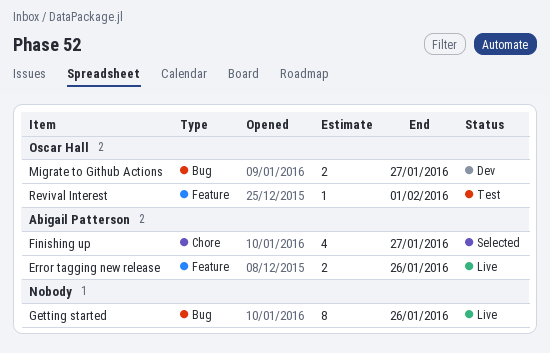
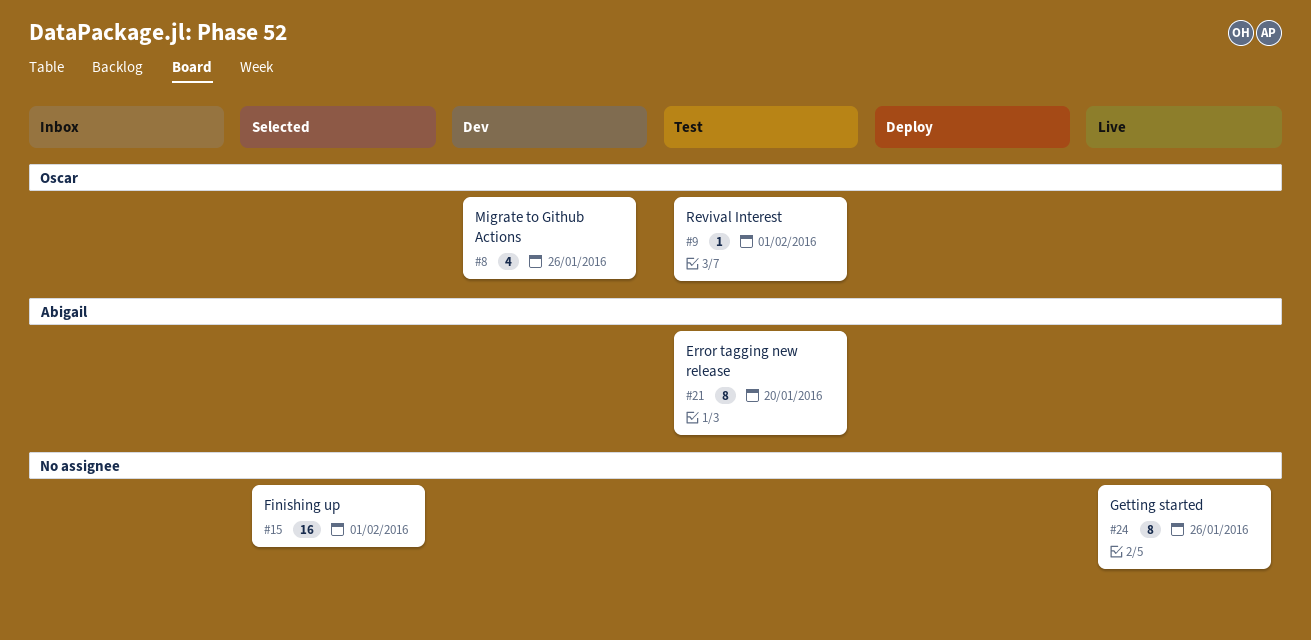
Error tagging new release, status: Live -> Test
Error tagging new release, estimate: 2 -> 8
Error tagging new release, due: Jan 26 -> Jan 20
Finishing up, owner: Abigail Patterson -> none
Finishing up, estimate: 4 -> 16
Finishing up, due: Jan 27 -> Feb 1
Migrate to Github Actions, estimate: 2 -> 4
Migrate to Github Actions, due: Jan 27 -> Jan 26

